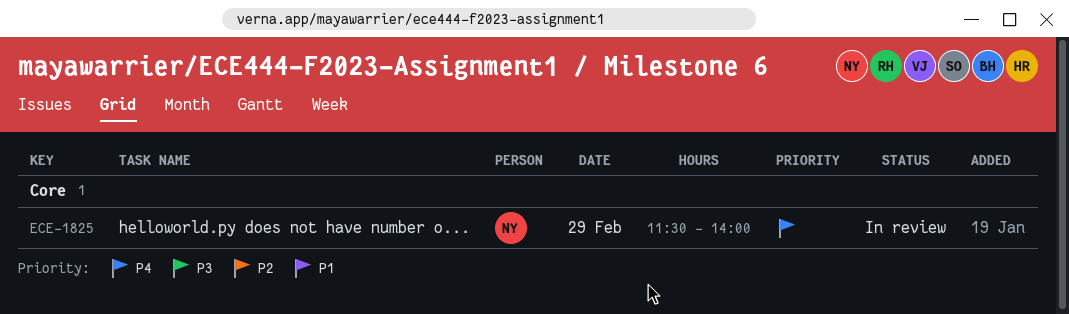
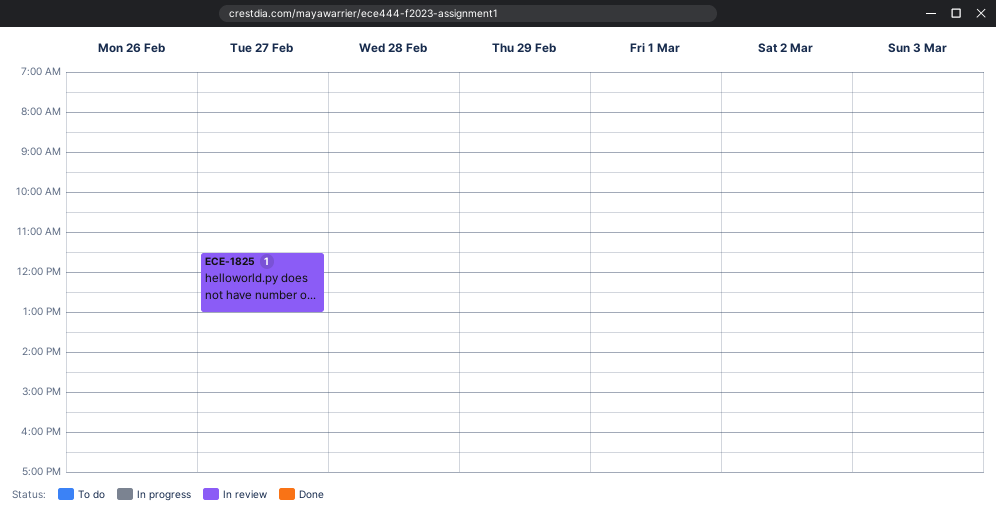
ECE-1825, day: Feb 29 -> Feb 27
ECE-1825, ends: 14:00 -> 13:00

